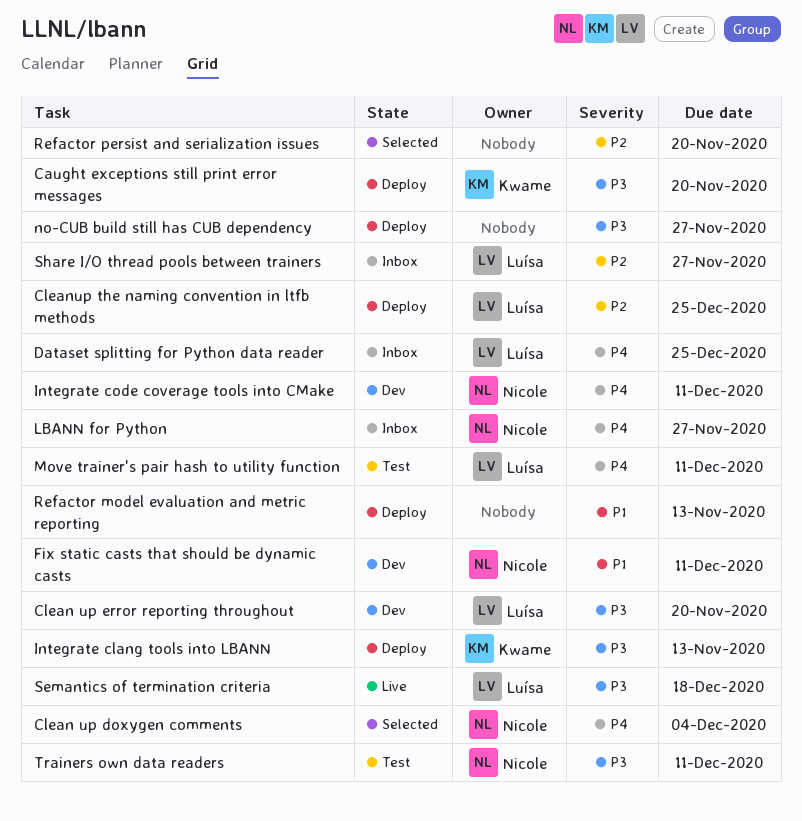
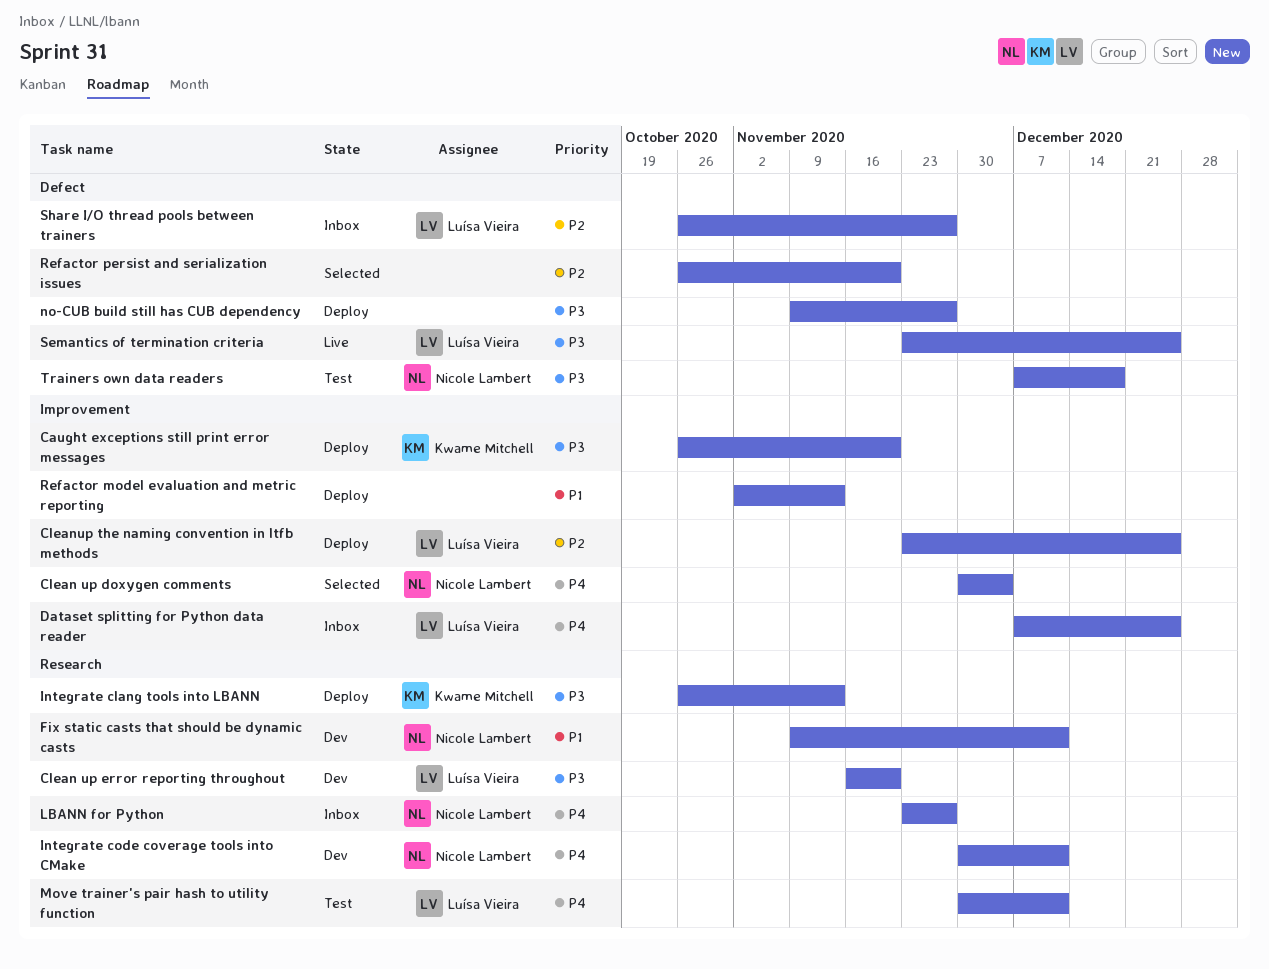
Semantics of termination criteria, due: Dec 18 -> Dec 25
Trainers own data readers, due: Dec 11 -> Dec 18

